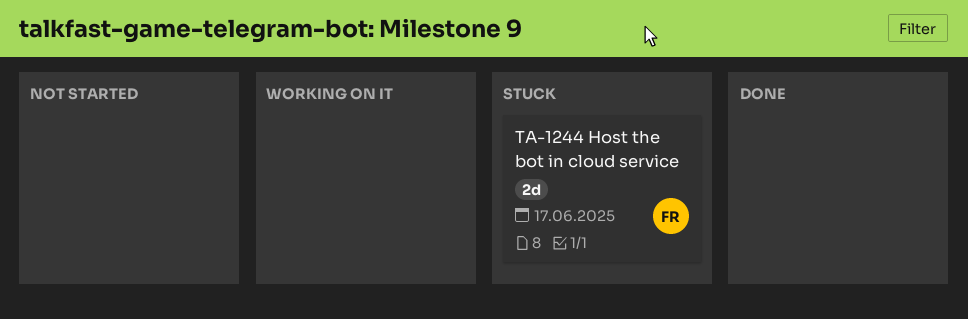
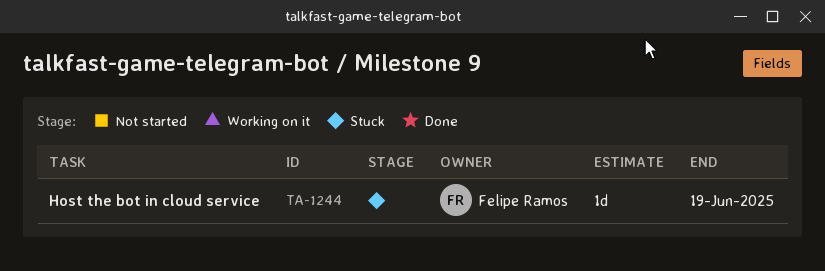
TA-1244, estimate: 2d -> 1d
TA-1244, due: Jun 17 -> Jun 19

